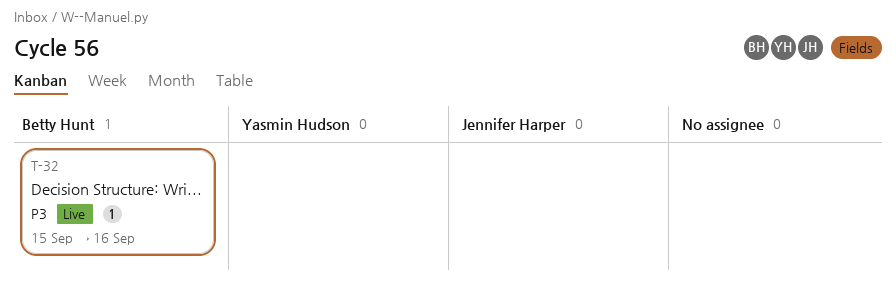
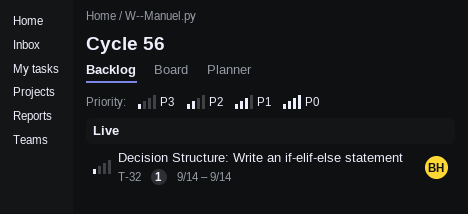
T-32, start: Sep 15 -> Sep 14
T-32, due: Sep 16 -> Sep 14

